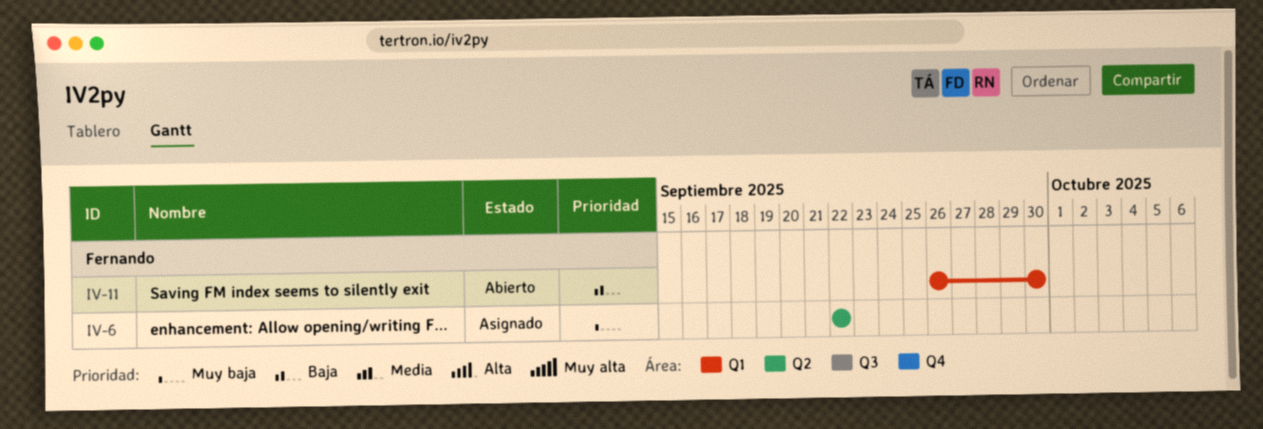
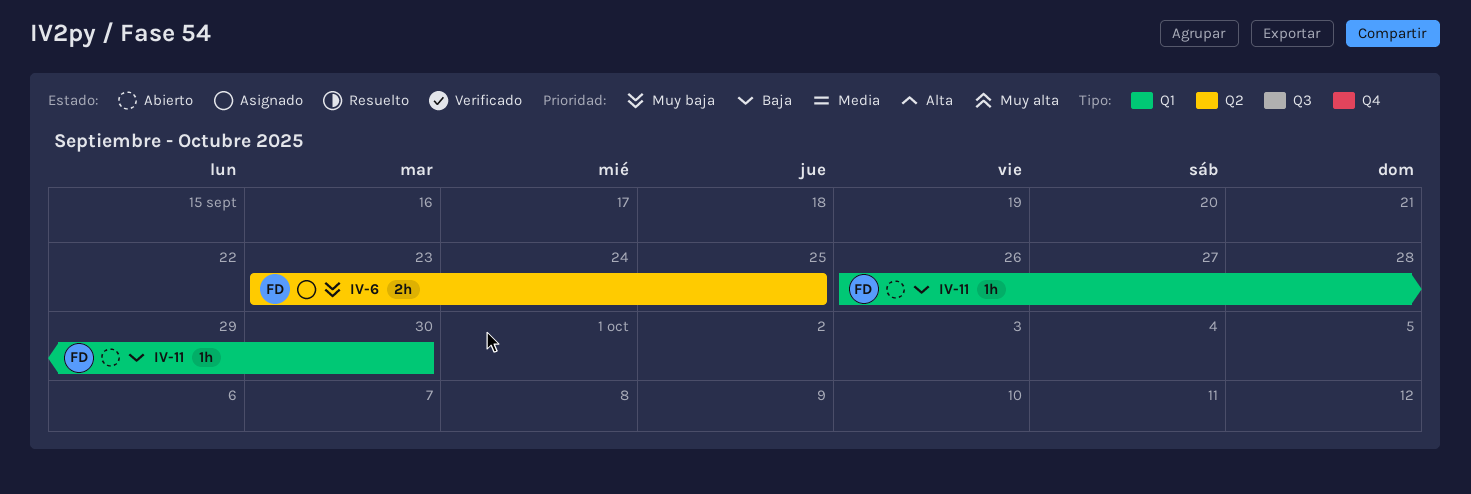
IV-6, start: Sep 22 -> Sep 23
IV-6, due: Sep 22 -> Sep 25

